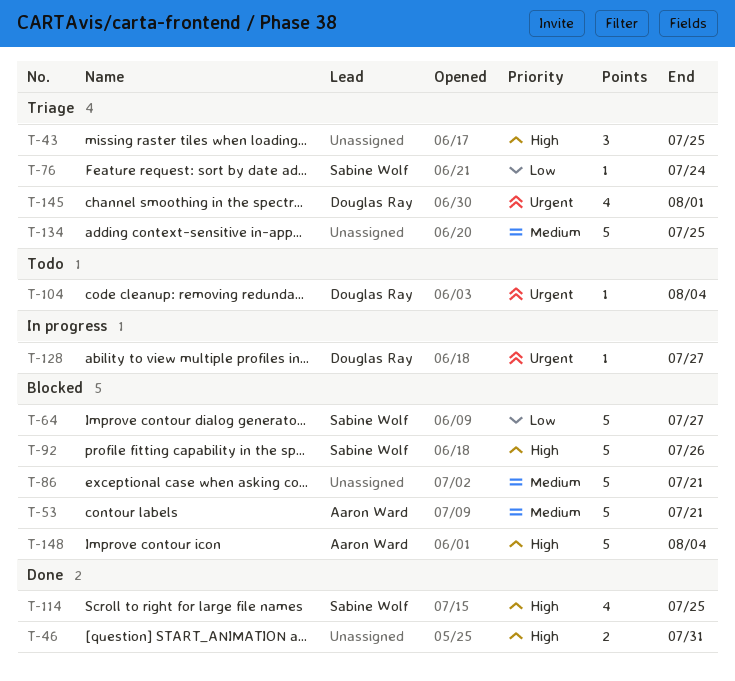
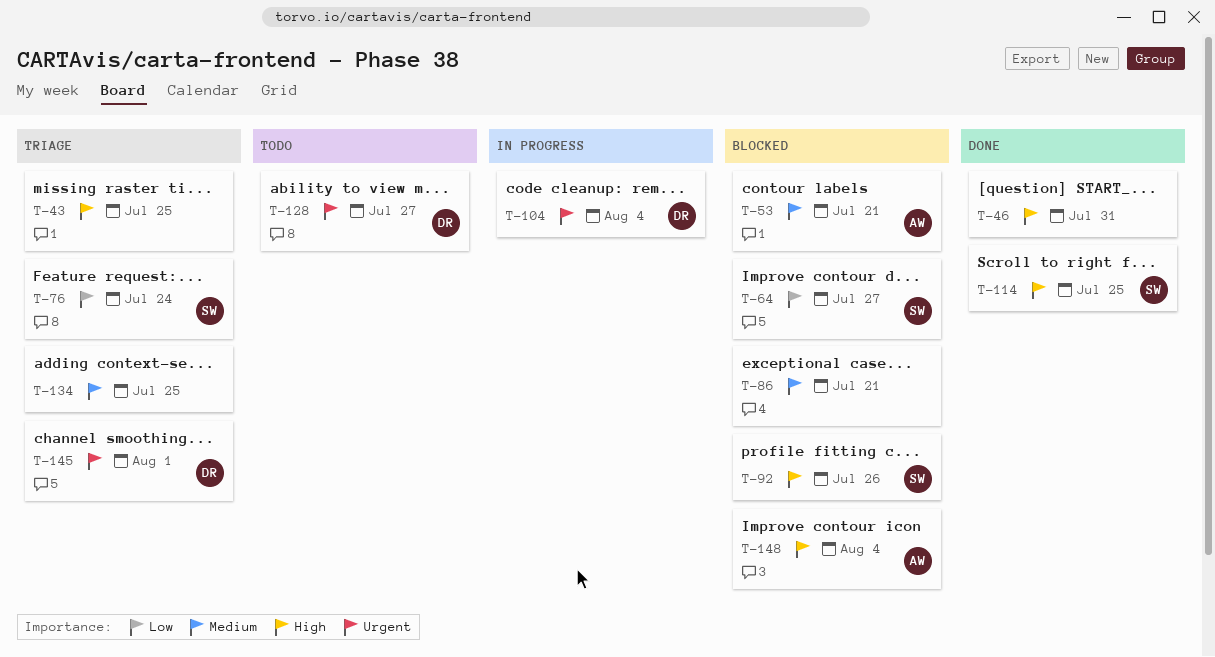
T-104, status: Todo -> In progress
T-128, status: In progress -> Todo

